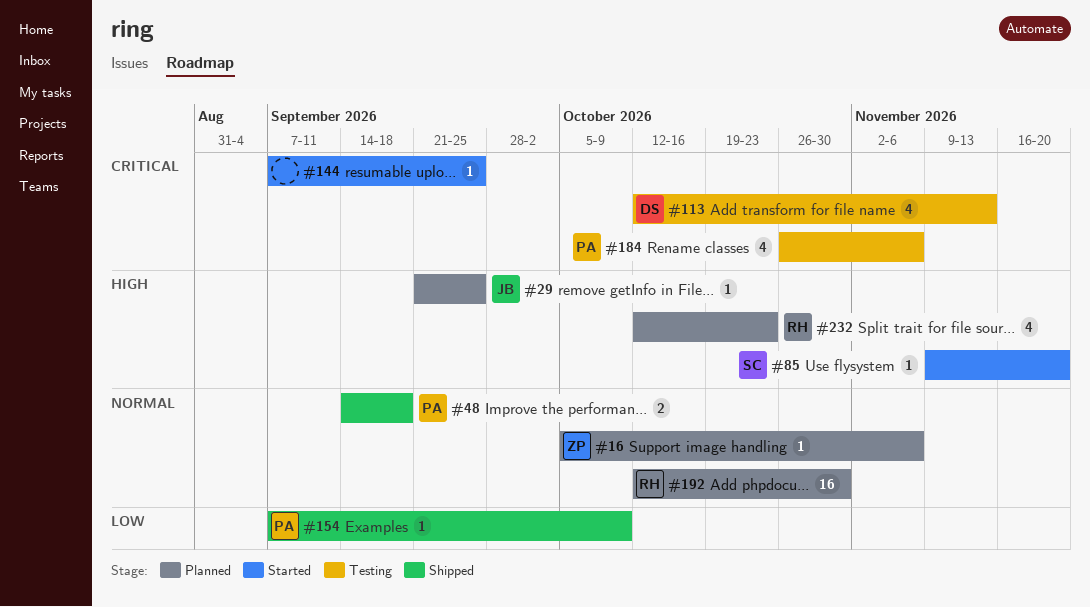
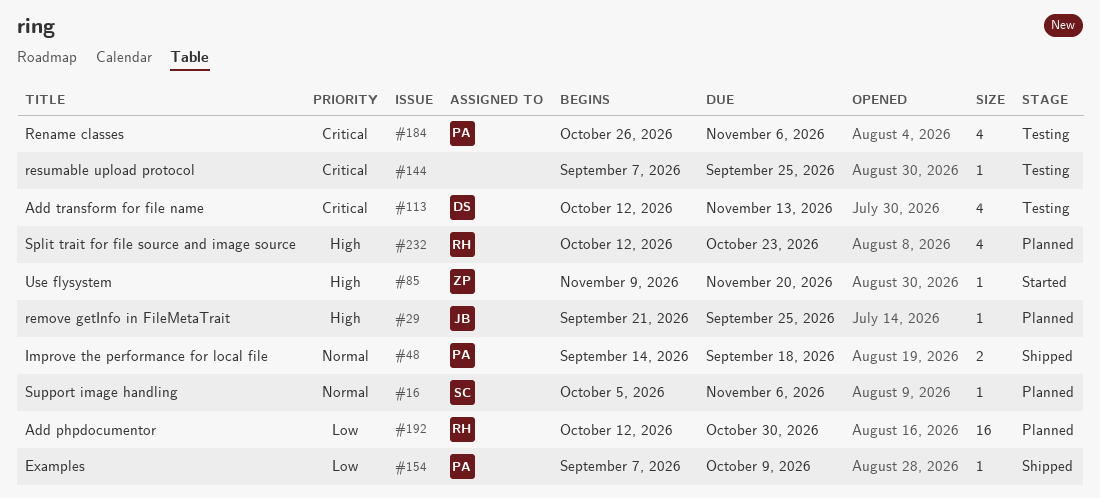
#16, owner: ZP -> SC
#85, owner: SC -> ZP
#144, status: Started -> Testing
#192, priority: Normal -> Low

